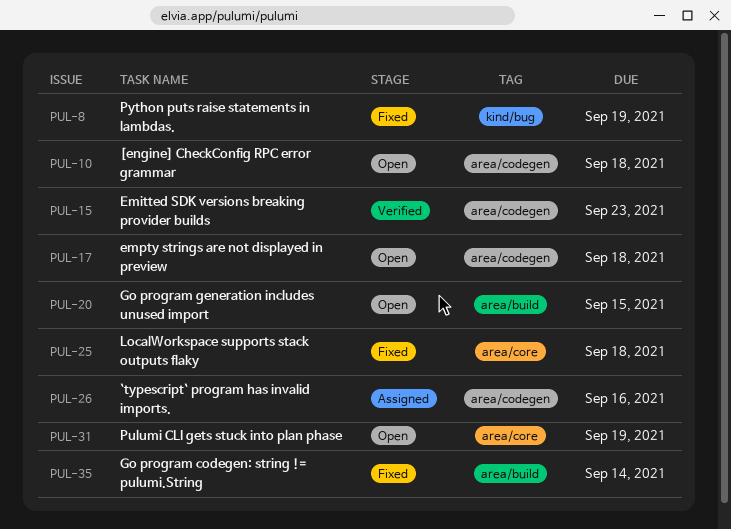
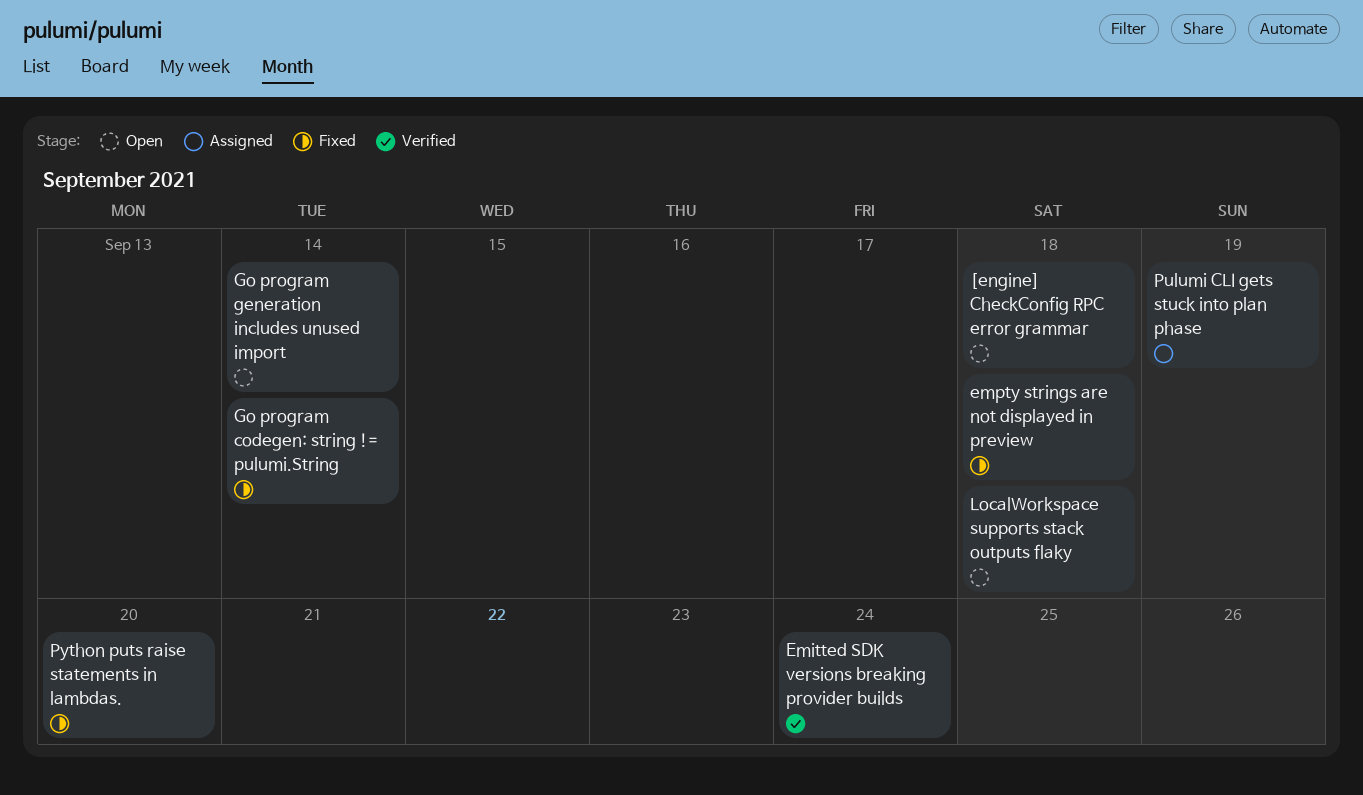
`typescript` program has invalid imports.: present -> none
Emitted SDK versions breaking provider builds, due: Sep 23 -> Sep 24
empty strings are not displayed in preview, status: Open -> Fixed
Go program generation includes unused import, due: Sep 15 -> Sep 14
LocalWorkspace supports stack outputs flaky, status: Fixed -> Open
Pulumi CLI gets stuck into plan phase, status: Open -> Assigned
Python puts raise statements in lambdas., due: Sep 19 -> Sep 20

